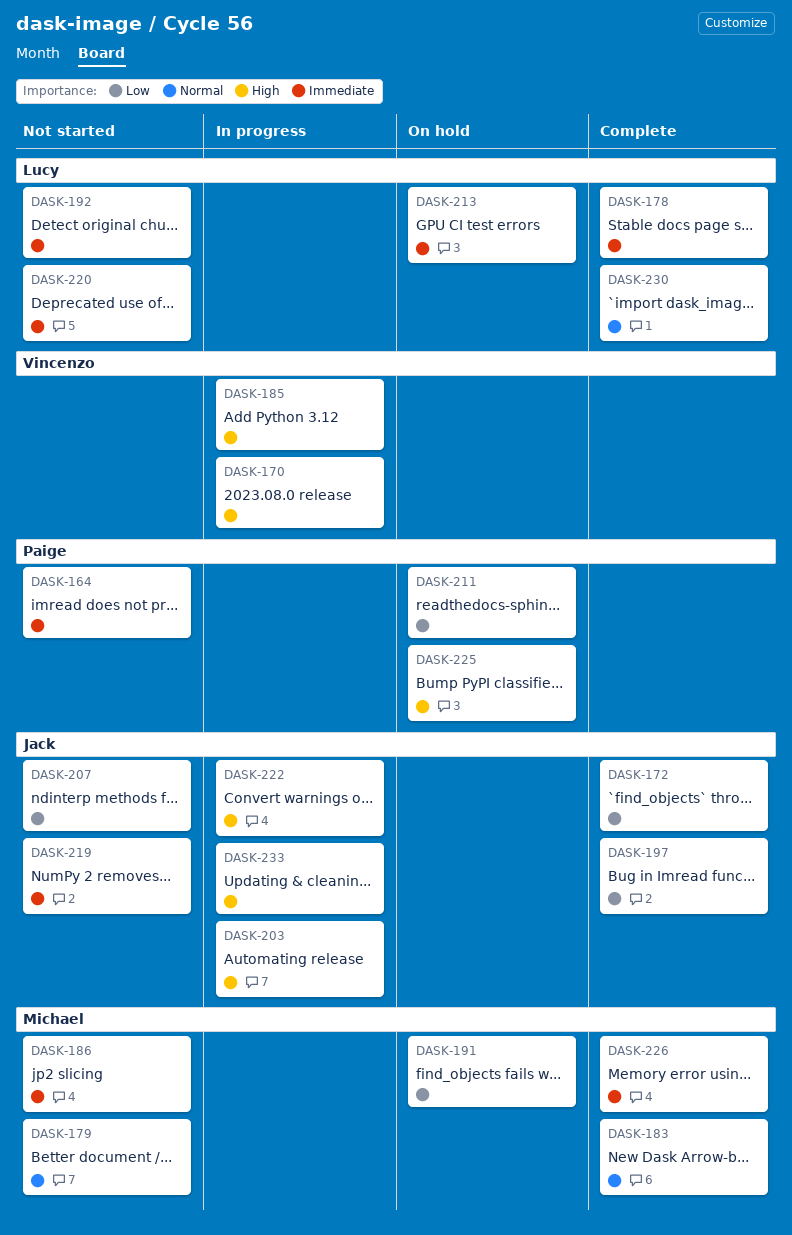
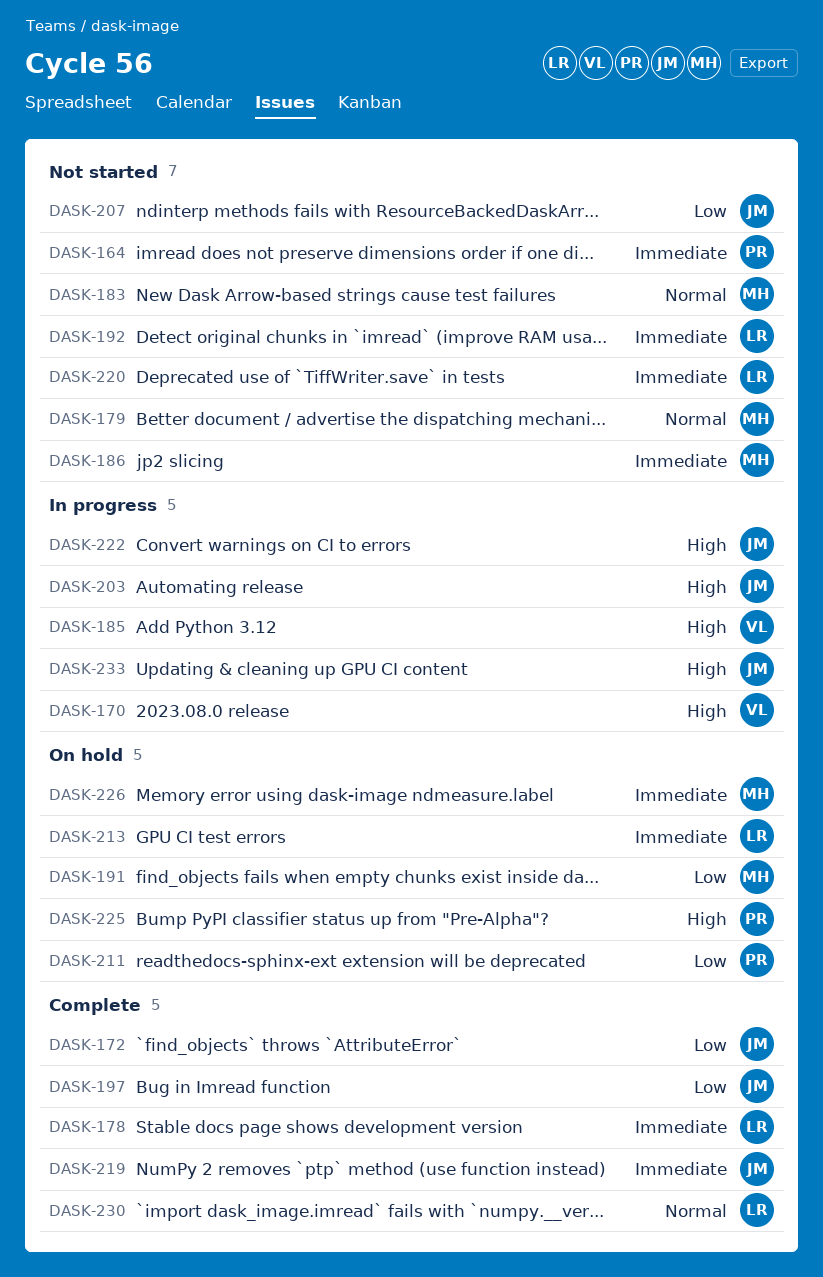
DASK-183, status: Complete -> Not started
DASK-219, status: Not started -> Complete
DASK-226, status: Complete -> On hold

